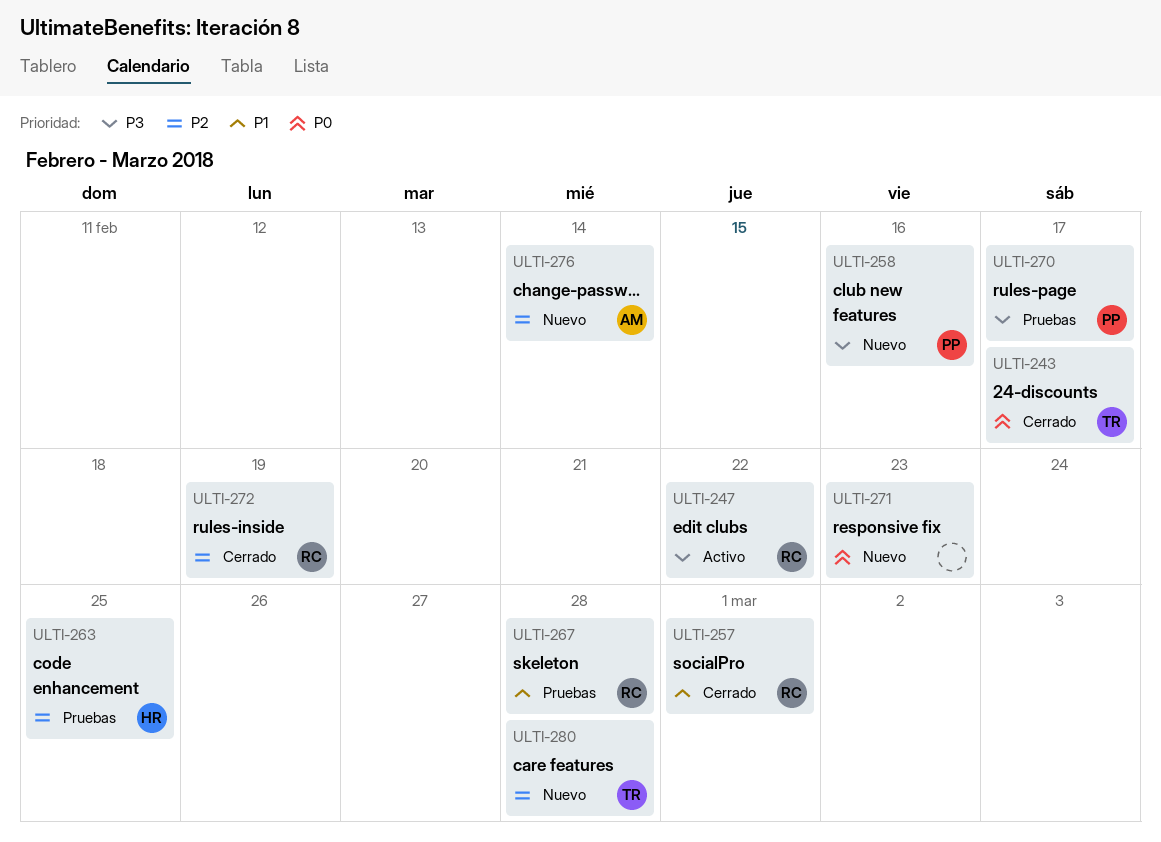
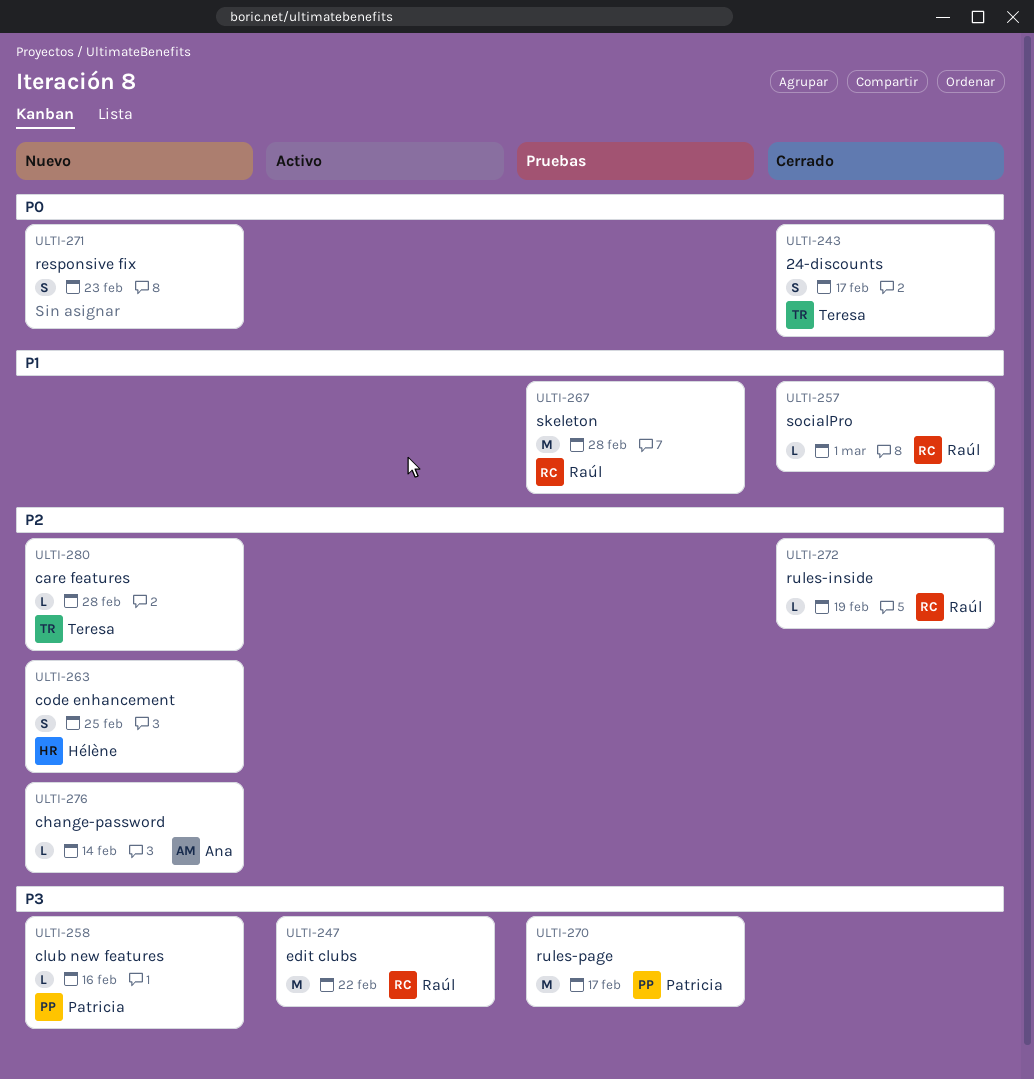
ULTI-263, status: Pruebas -> Nuevo

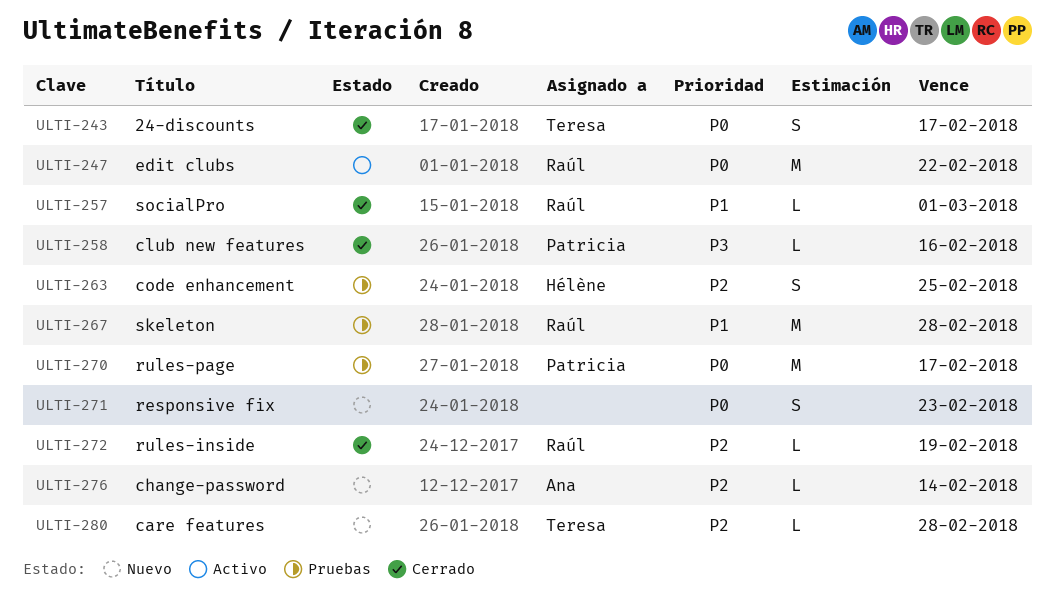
ULTI-247, priority: P3 -> P0
ULTI-258, status: Nuevo -> Cerrado
ULTI-263, status: Nuevo -> Pruebas
ULTI-270, priority: P3 -> P0

